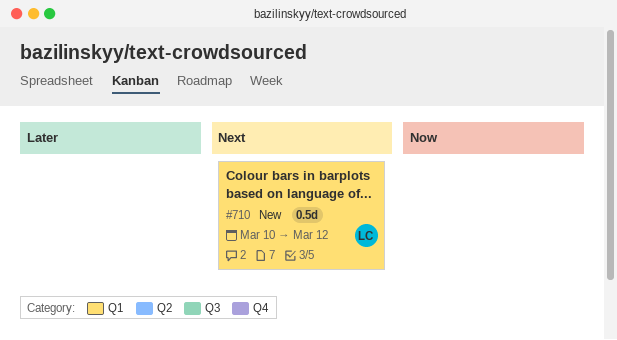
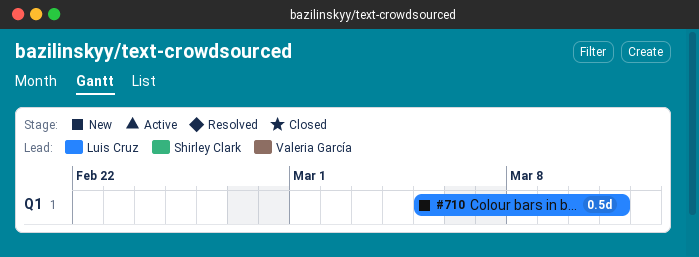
#710, start: Mar 10 -> Mar 5
#710, due: Mar 12 -> Mar 11

